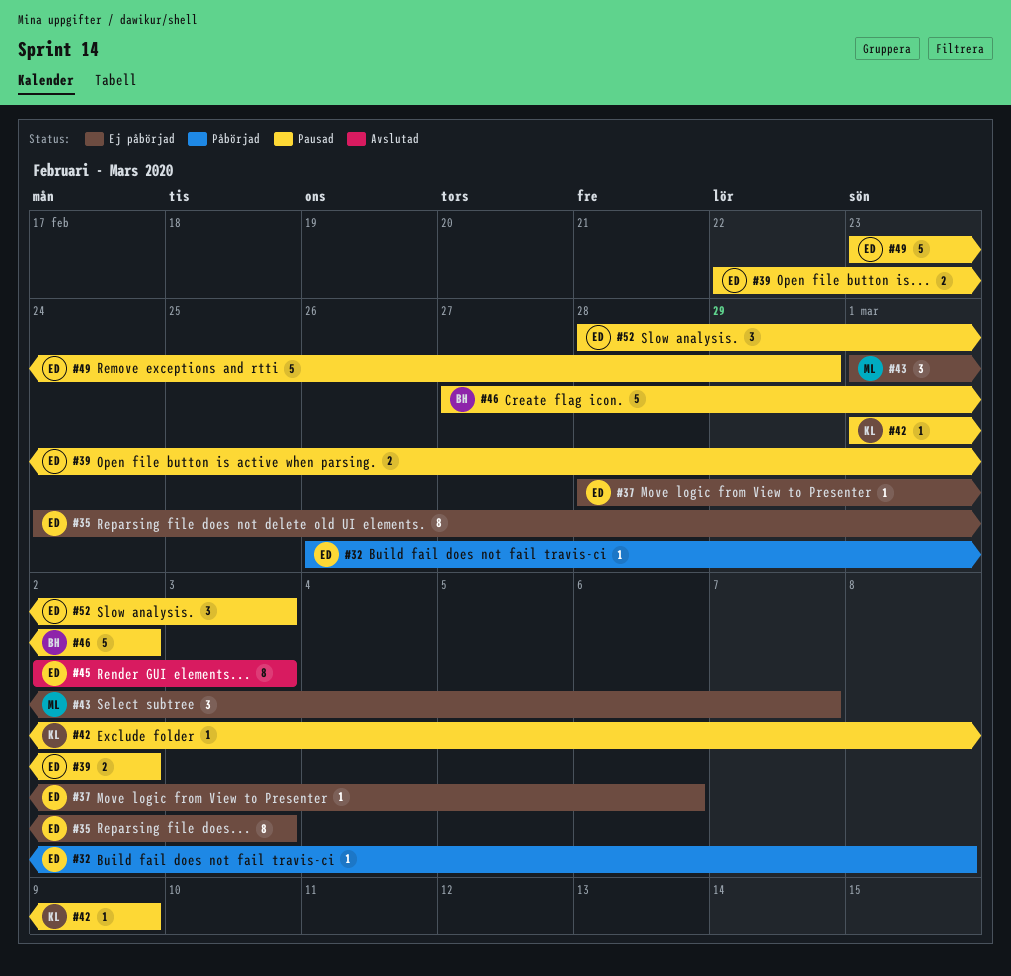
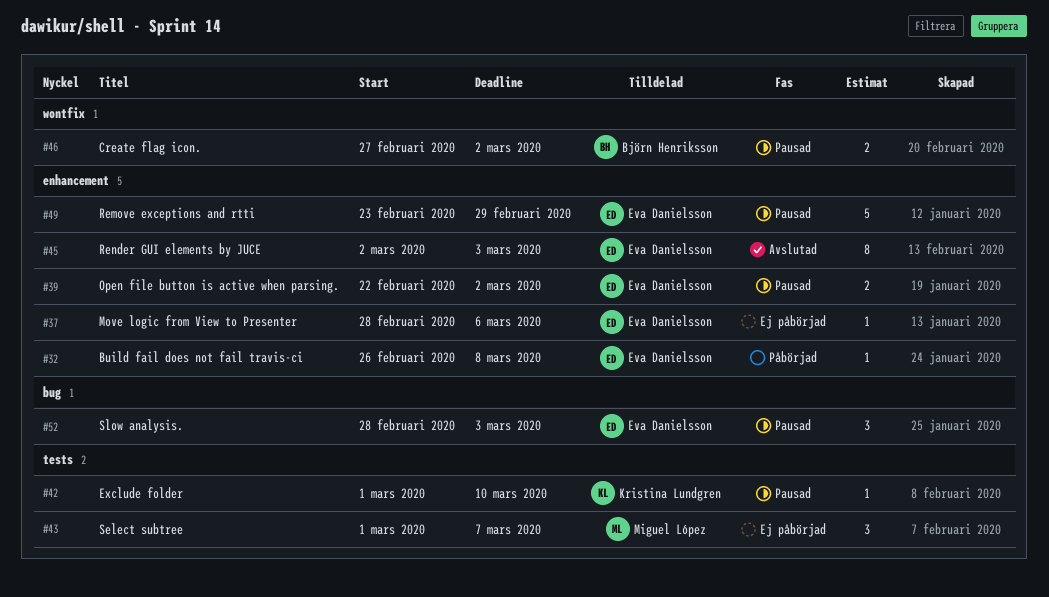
#35: present -> none
#42, due: Mar 9 -> Mar 10
#46, estimate: 5 -> 2

